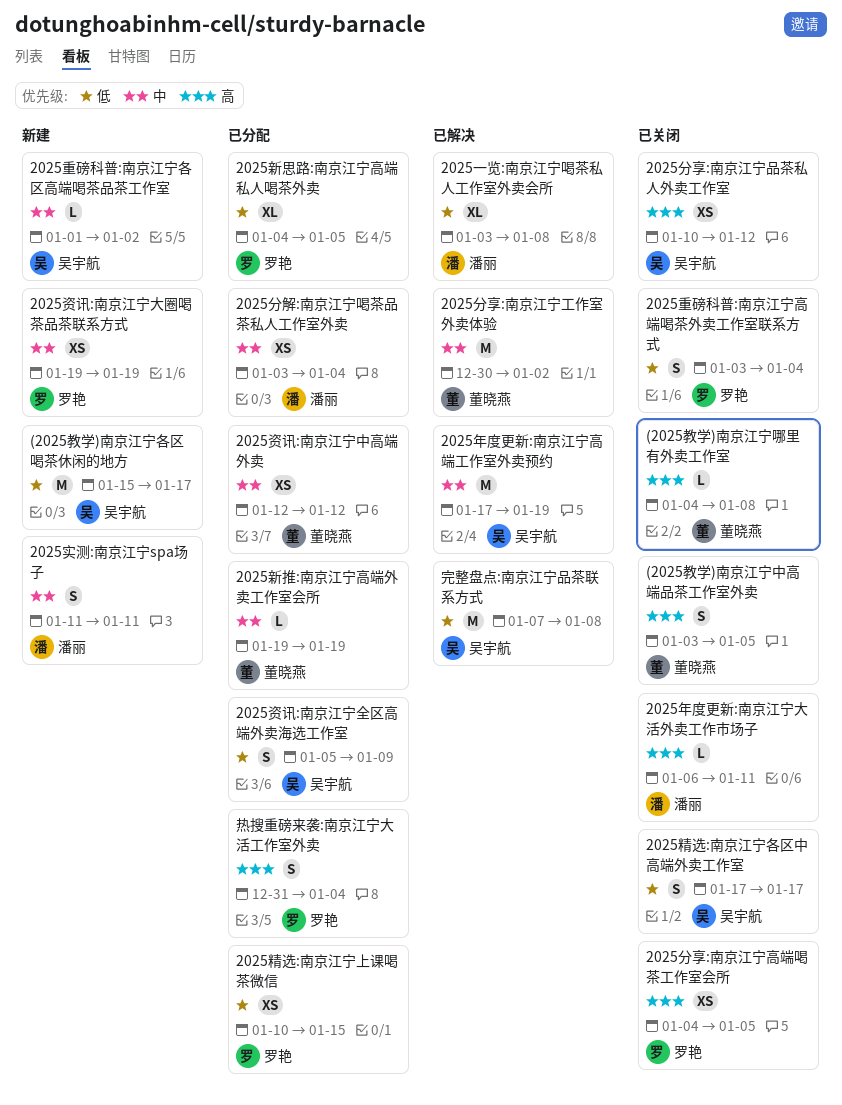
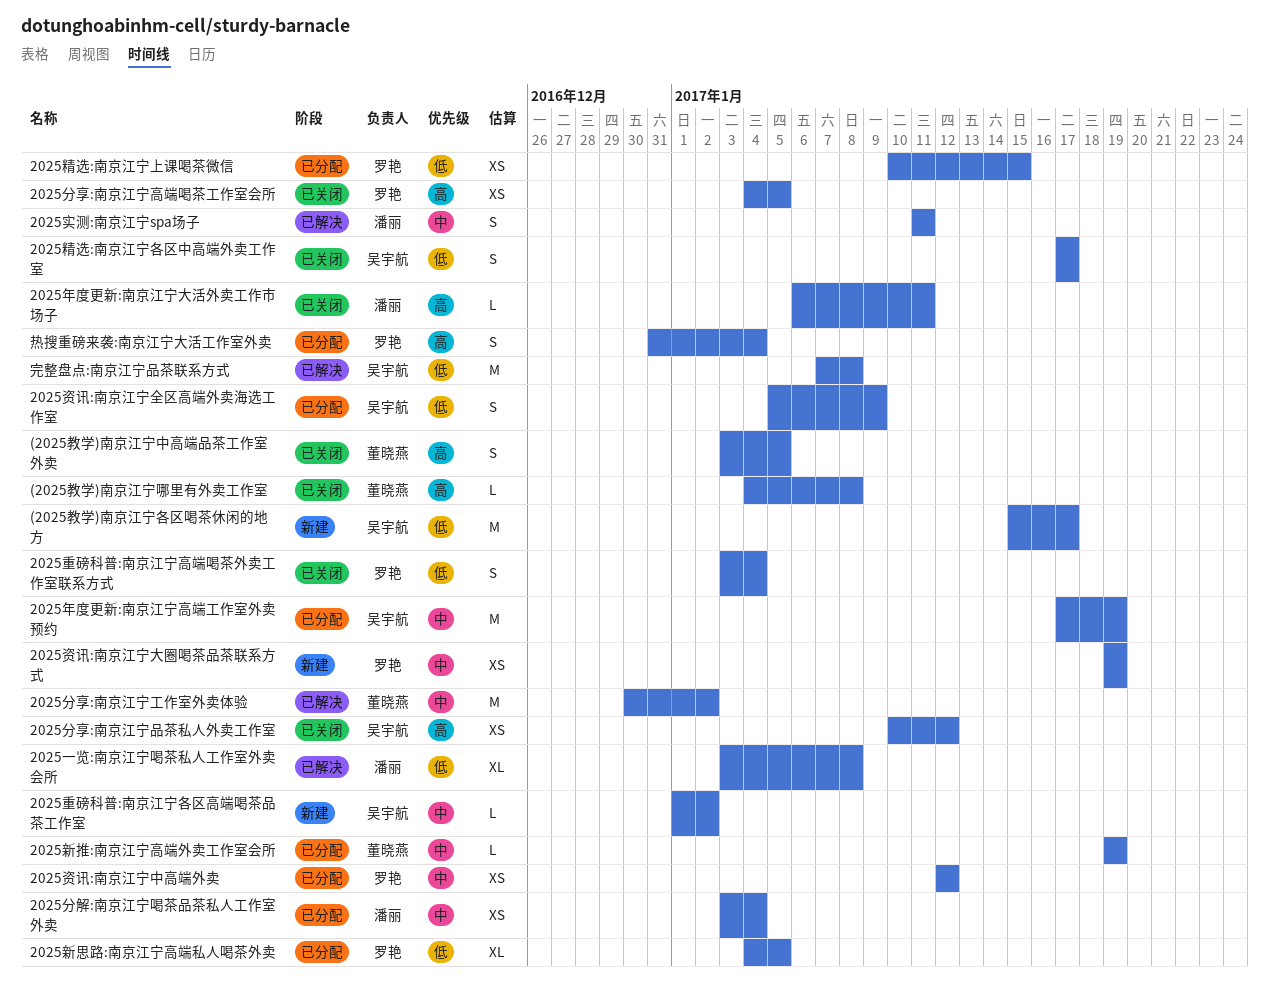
2025实测:南京江宁spa场子, status: 新建 -> 已解决
2025年度更新:南京江宁高端工作室外卖预约, status: 已解决 -> 已分配
2025资讯:南京江宁中高端外卖, owner: 董晓燕 -> 罗艳

